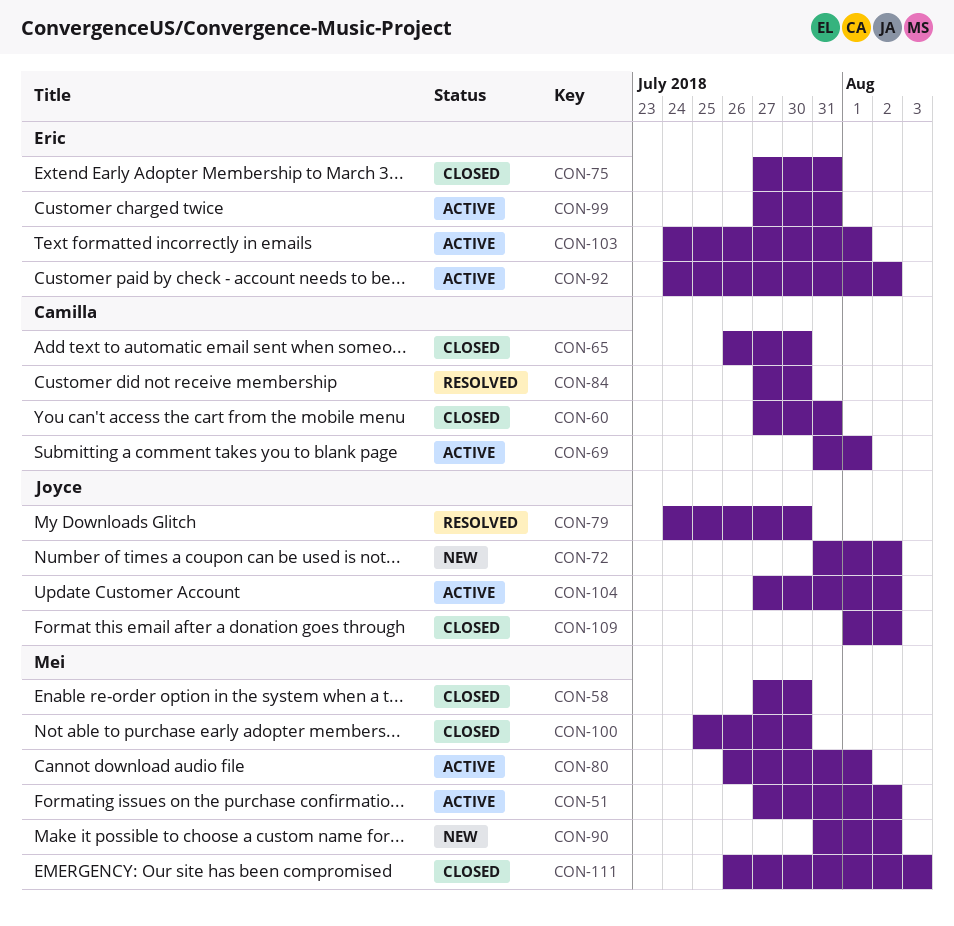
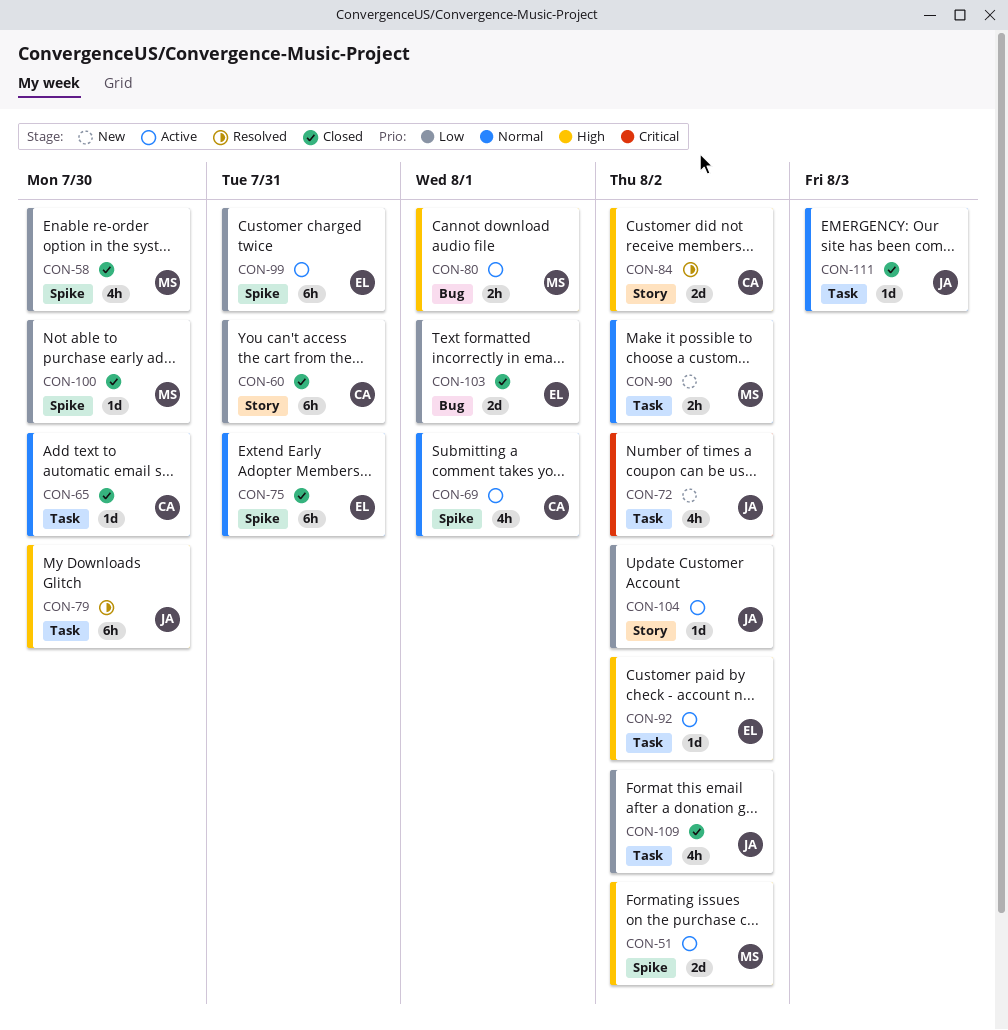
CON-84, due: Jul 30 -> Aug 2
CON-103, status: Active -> Closed
CON-111, owner: Mei -> Joyce

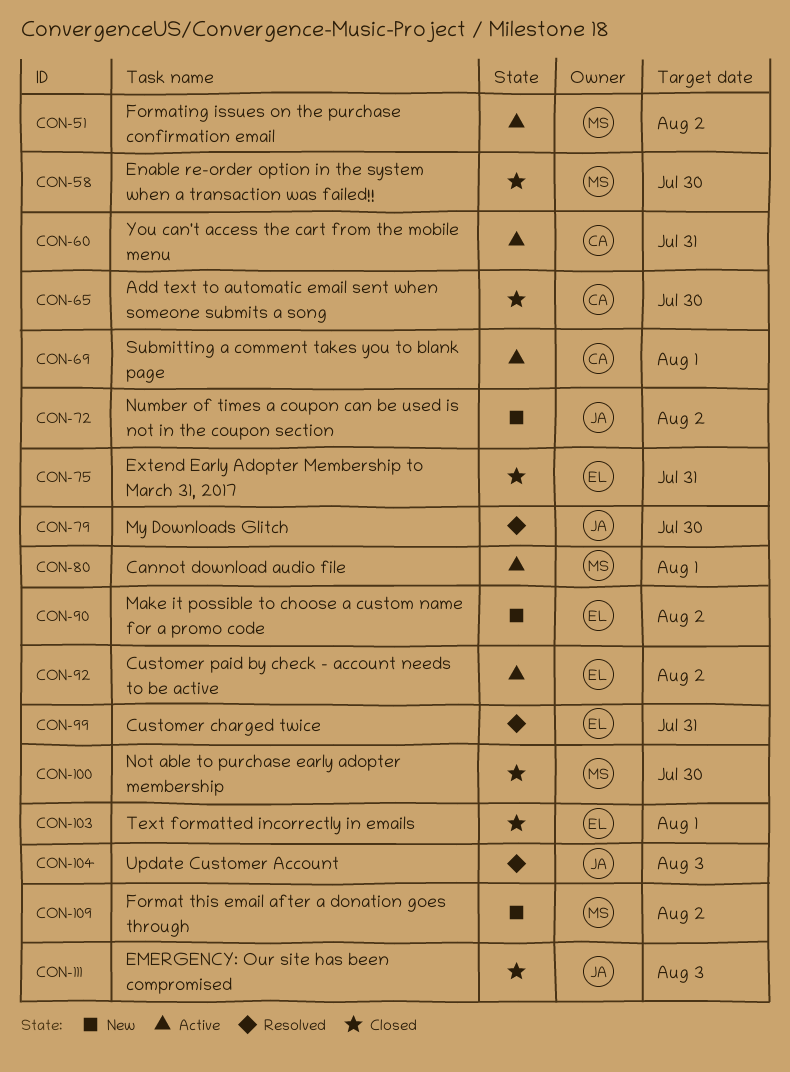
CON-60, status: Closed -> Active
CON-84: present -> none
CON-90, owner: MS -> EL
CON-99, status: Active -> Resolved
CON-104, status: Active -> Resolved
CON-104, due: Aug 2 -> Aug 3
CON-109, status: Closed -> New
CON-109, owner: JA -> MS

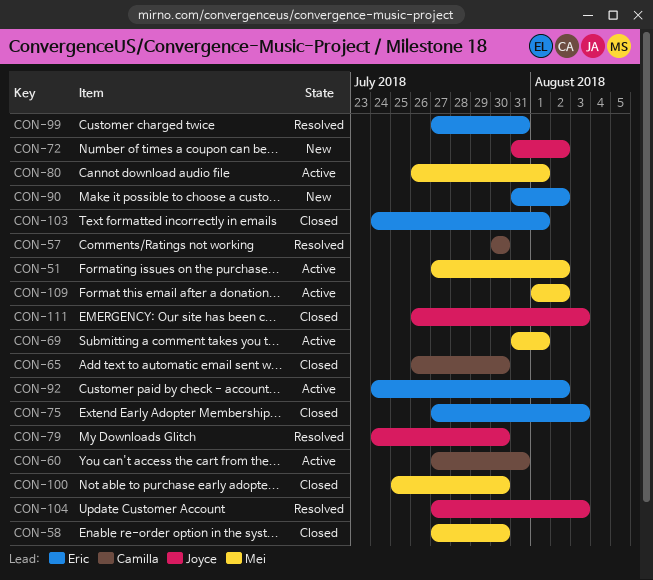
CON-57: none -> present
CON-69, owner: Camilla -> Mei
CON-75, due: Jul 31 -> Aug 3
CON-109, status: New -> Active

